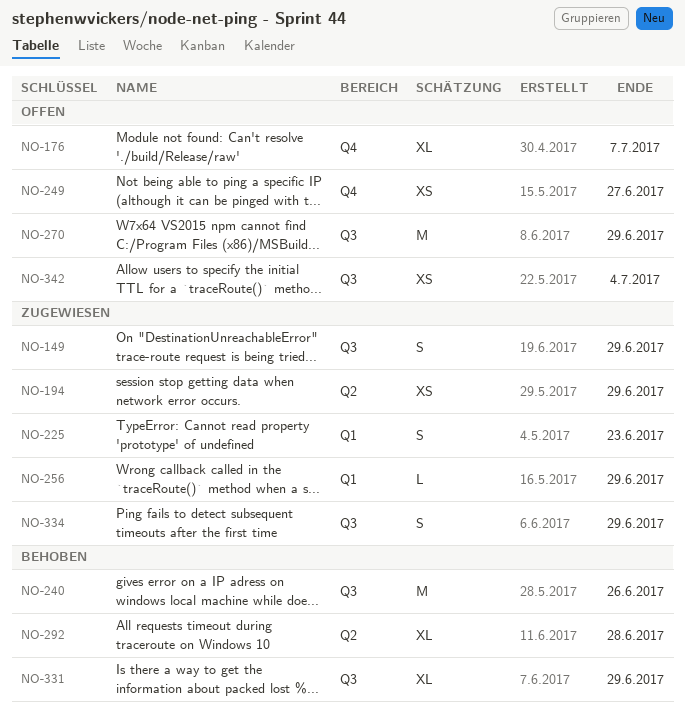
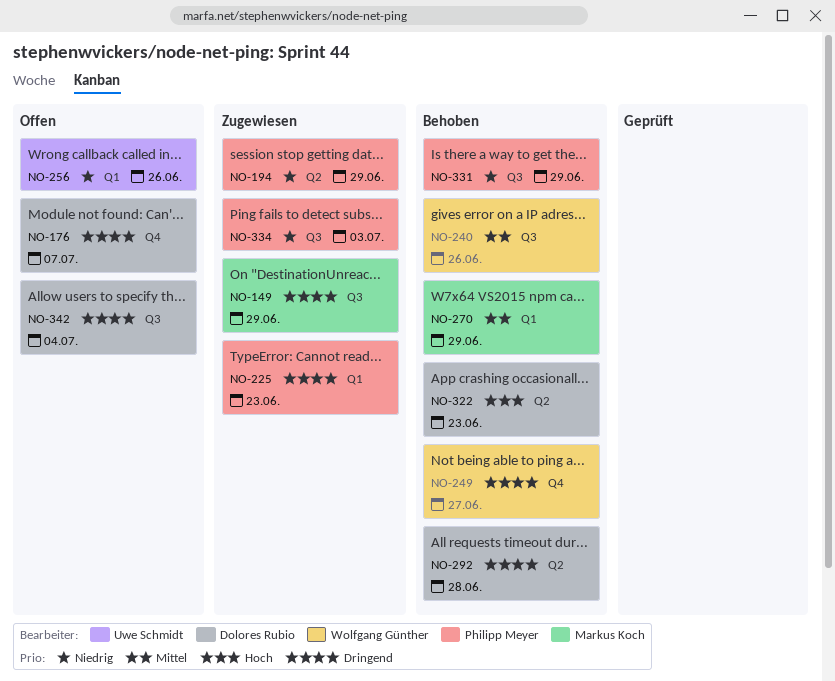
NO-249, status: Offen -> Behoben
NO-256, status: Zugewiesen -> Offen
NO-256, due: Jun 29 -> Jun 26
NO-270, status: Offen -> Behoben
NO-270, label: Q3 -> Q1
NO-322: none -> present
NO-334, due: Jun 29 -> Jul 3

